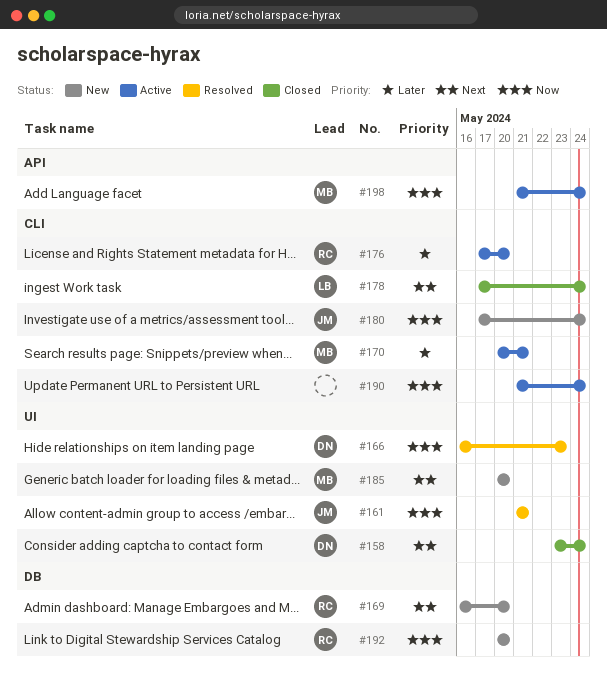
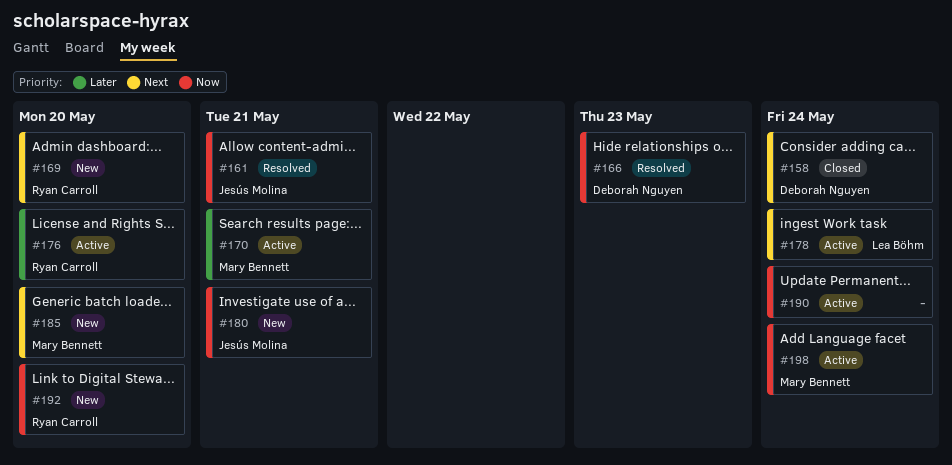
#178, status: Closed -> Active
#180, due: May 24 -> May 21

